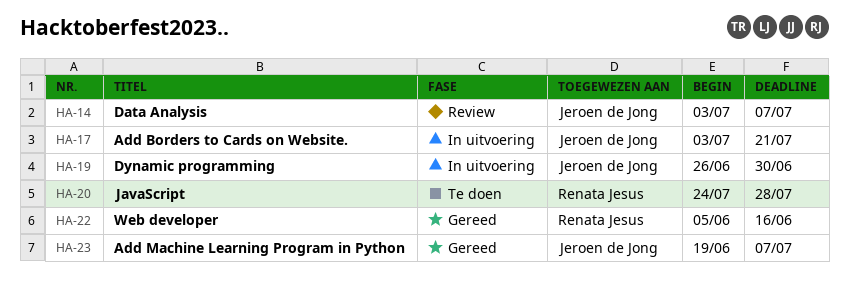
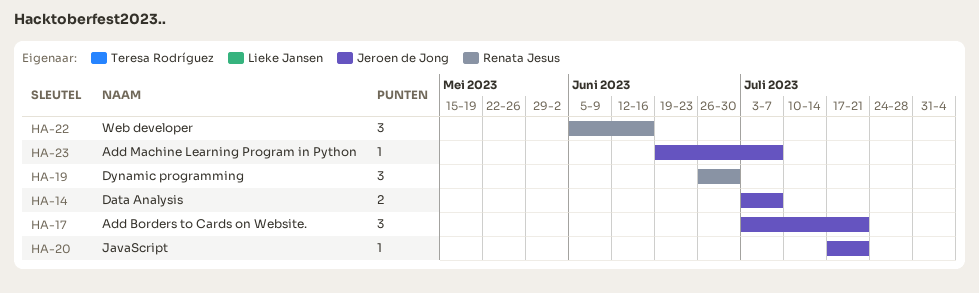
HA-19, owner: Jeroen de Jong -> Renata Jesus
HA-20, owner: Renata Jesus -> Jeroen de Jong
HA-20, start: Jul 24 -> Jul 17
HA-20, due: Jul 28 -> Jul 21

